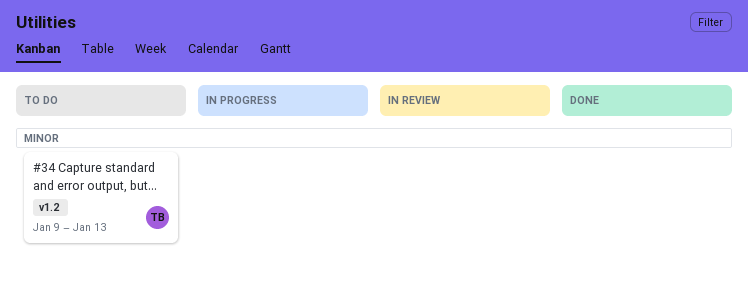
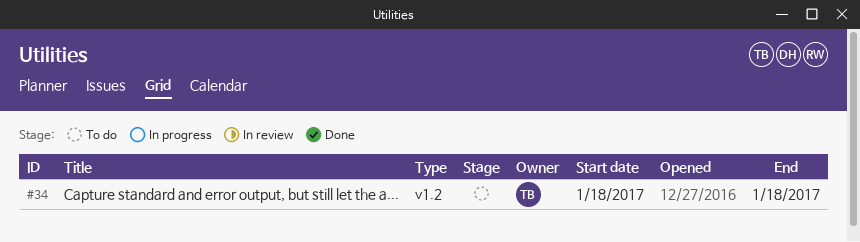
#34, start: Jan 9 -> Jan 18
#34, due: Jan 13 -> Jan 18

